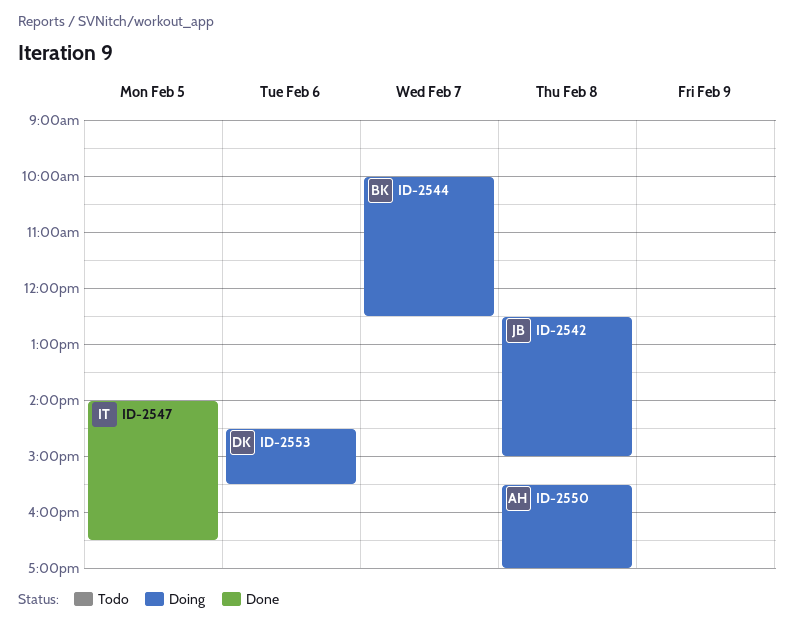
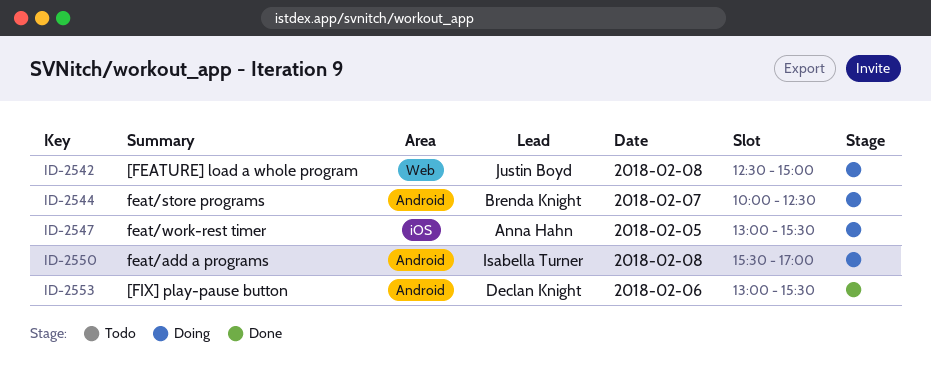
ID-2547, status: Done -> Doing
ID-2547, owner: Isabella Turner -> Anna Hahn
ID-2547, begins: 14:00 -> 13:00
ID-2547, ends: 16:30 -> 15:30
ID-2550, owner: Anna Hahn -> Isabella Turner
ID-2553, status: Doing -> Done
ID-2553, begins: 14:30 -> 13:00

